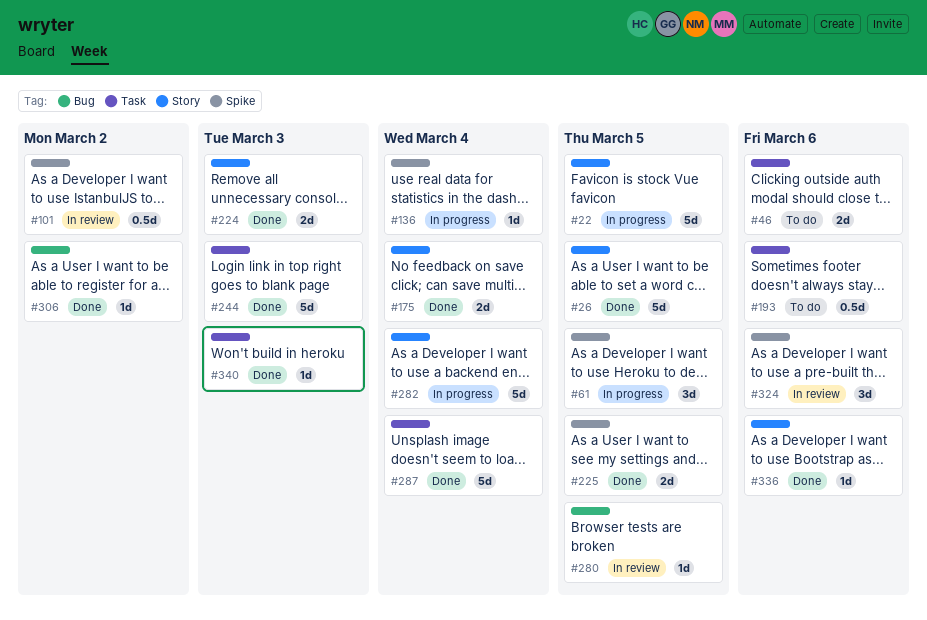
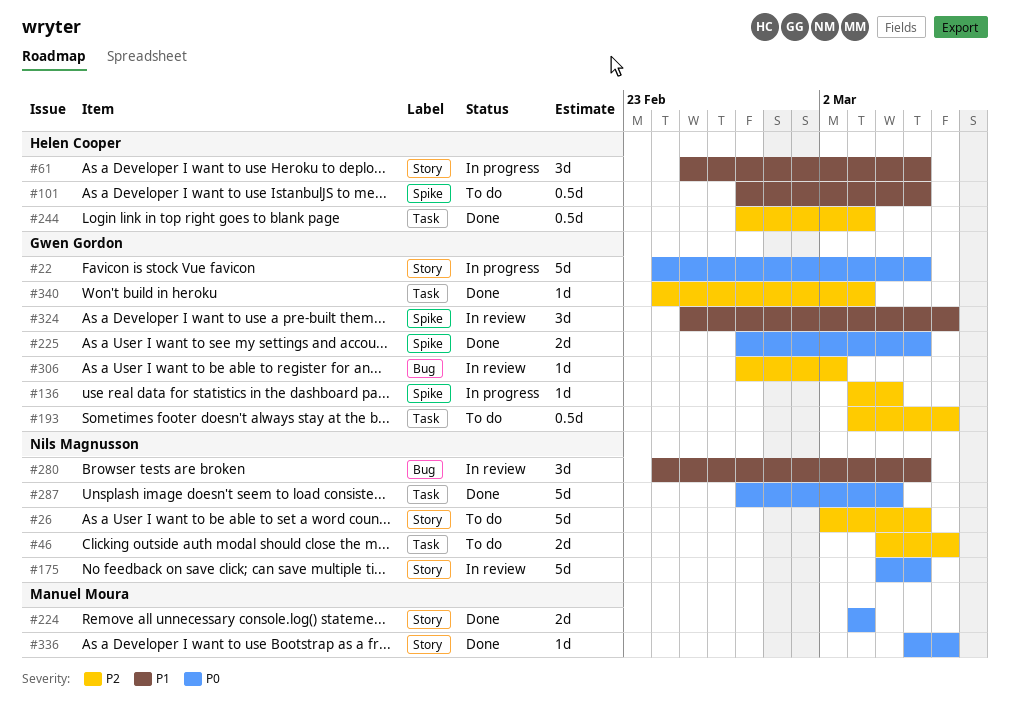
#26, status: Done -> To do
#61, label: Spike -> Story
#101, status: In review -> To do
#101, due: Mar 2 -> Mar 5
#175, status: Done -> In review
#175, estimate: 2d -> 5d
#175, due: Mar 4 -> Mar 5
#244, estimate: 5d -> 0.5d
#280, estimate: 1d -> 3d
#282: present -> none
#306, status: Done -> In review

